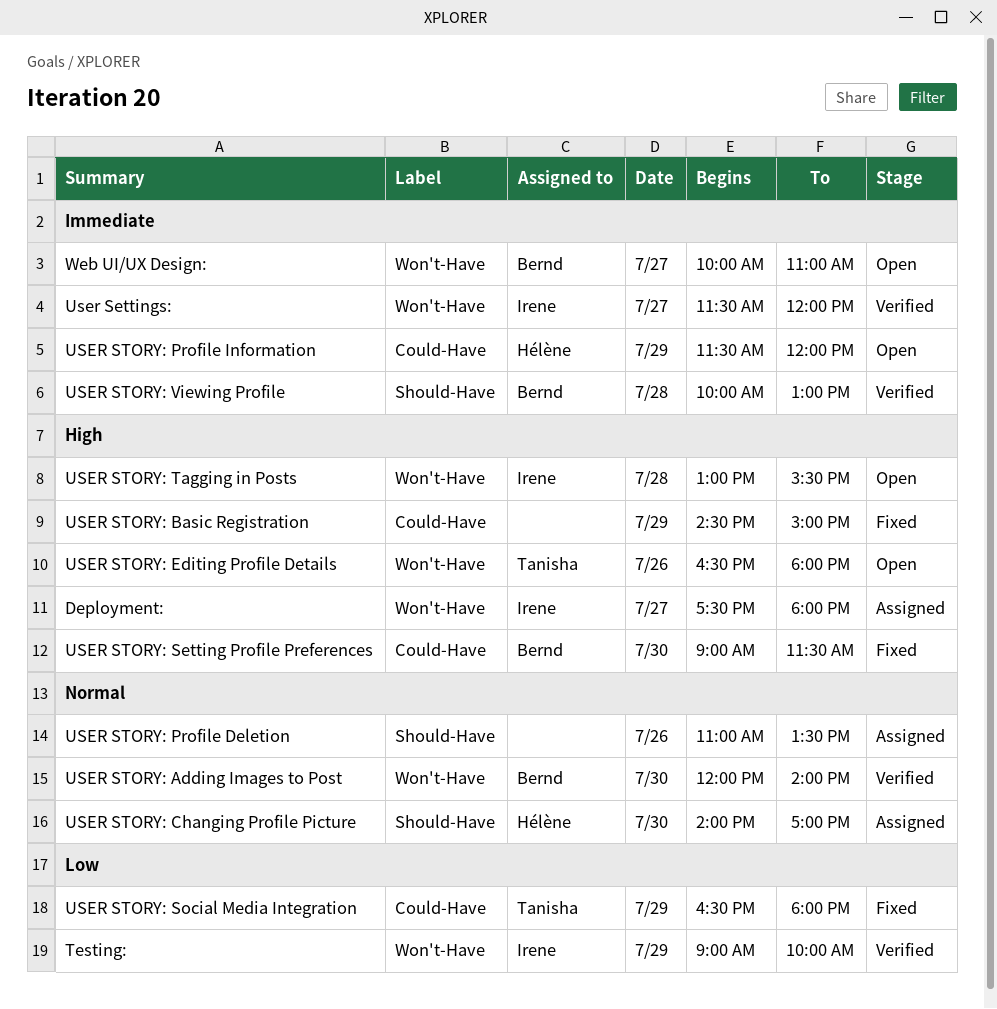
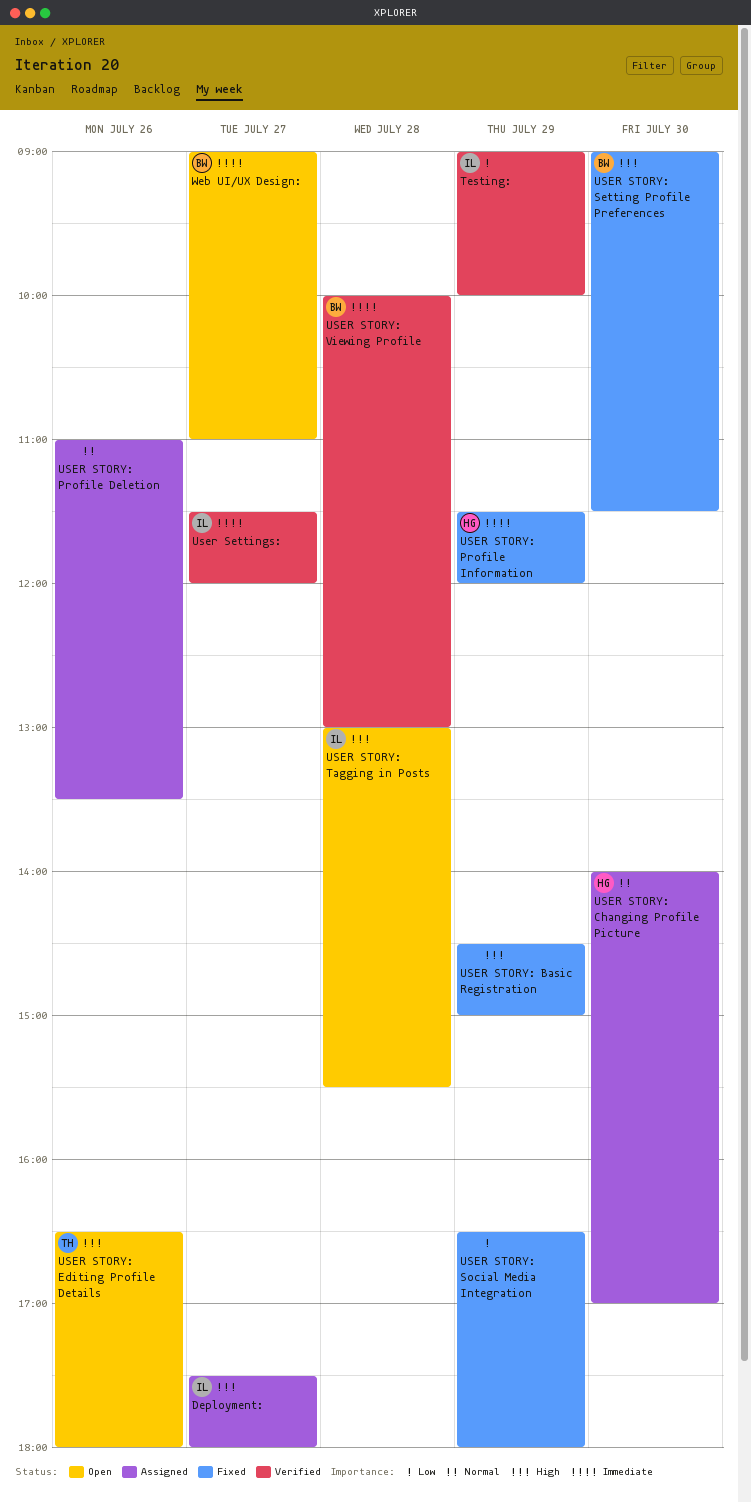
USER STORY: Adding Images to Post: present -> none
USER STORY: Profile Information, status: Open -> Fixed
USER STORY: Social Media Integration, owner: Tanisha -> none
Web UI/UX Design:, begins: 10:00 -> 09:00

